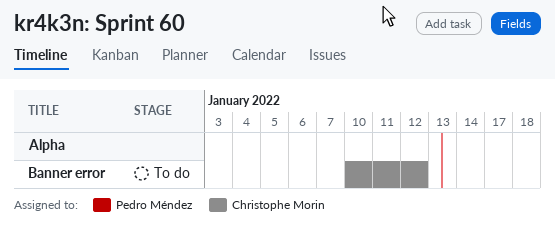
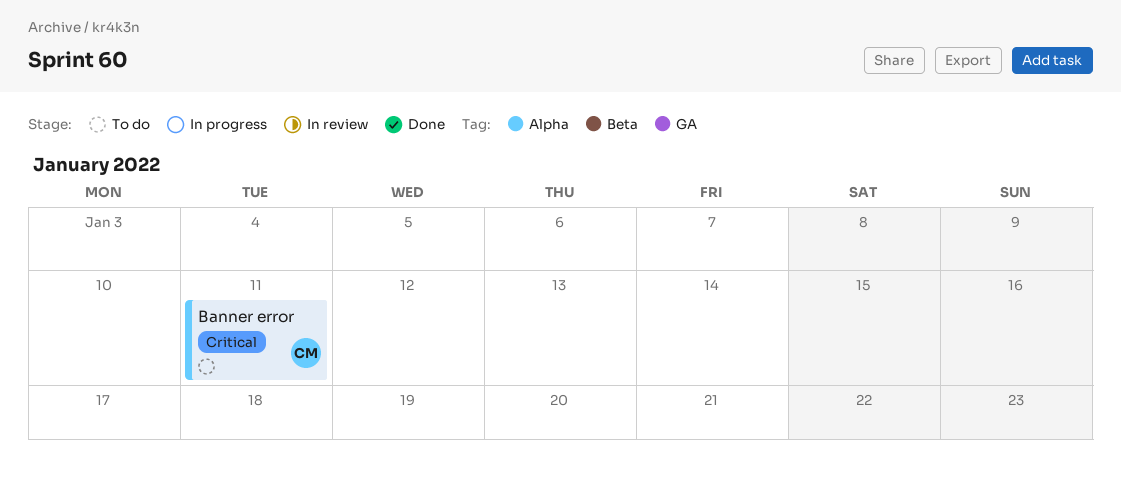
Banner error, due: Jan 12 -> Jan 11

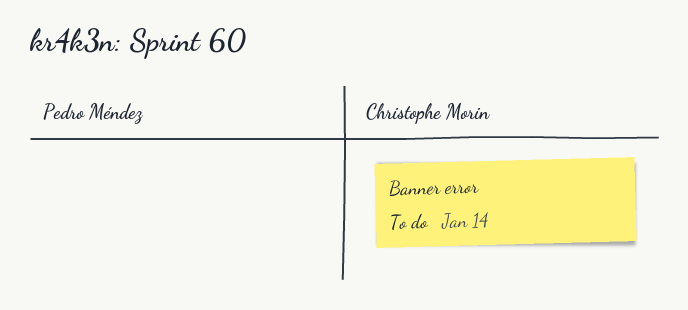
Banner error, due: Jan 11 -> Jan 14

